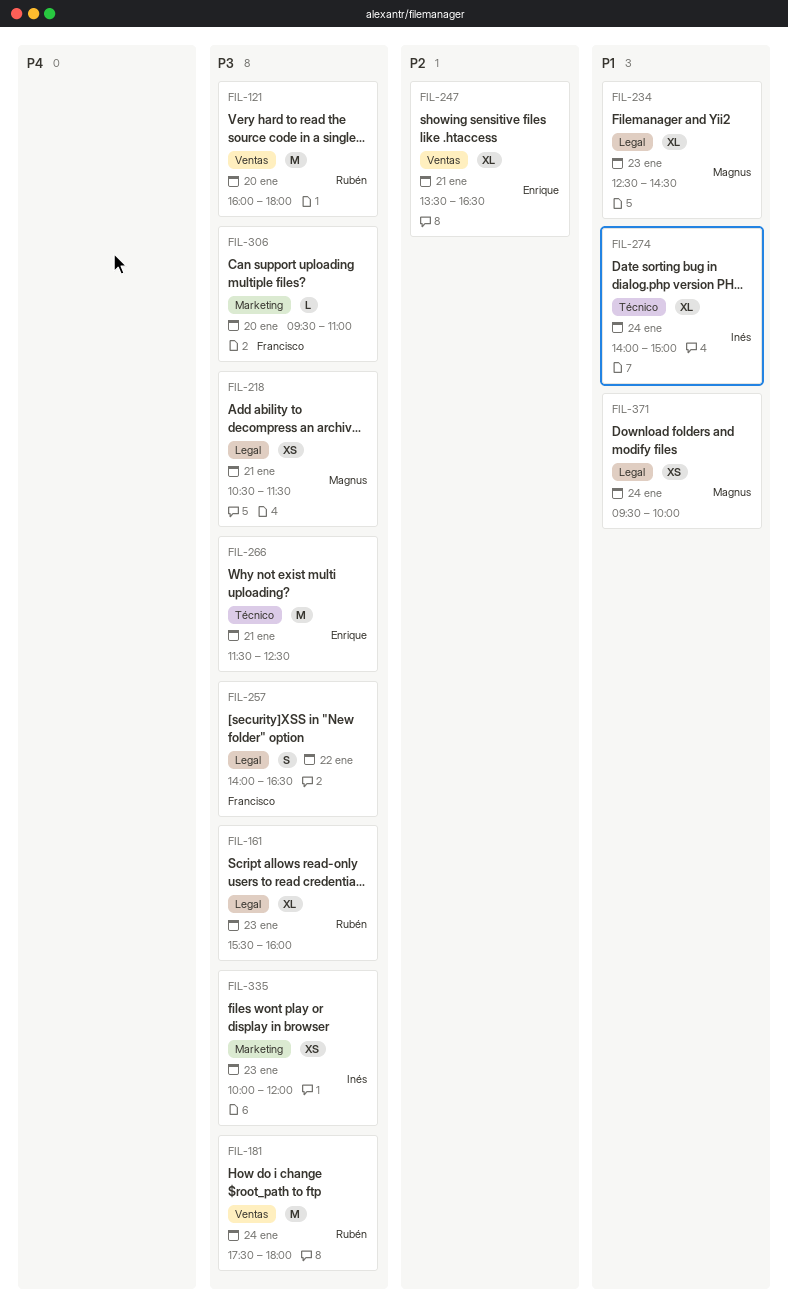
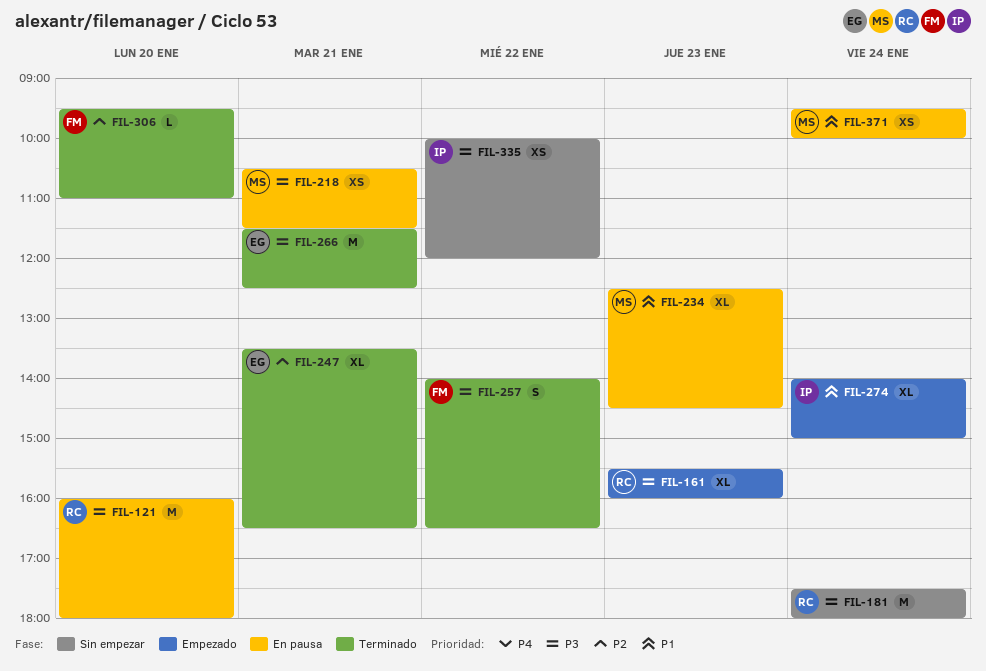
FIL-306, priority: P3 -> P2
FIL-335, day: Jan 23 -> Jan 22

